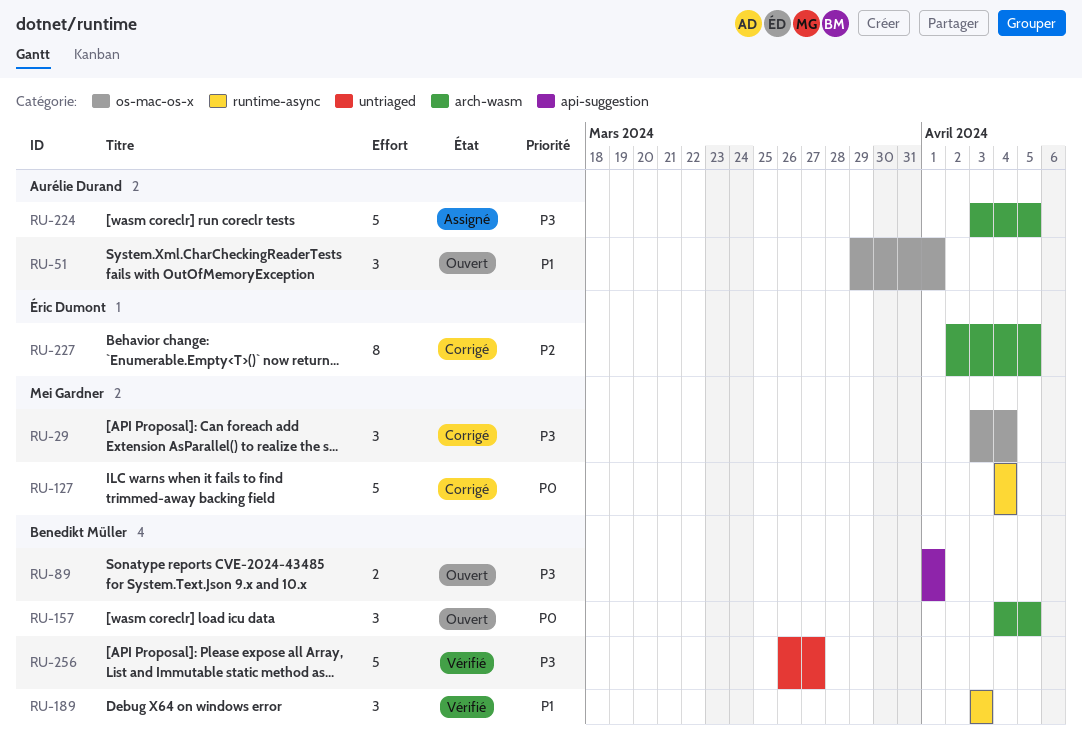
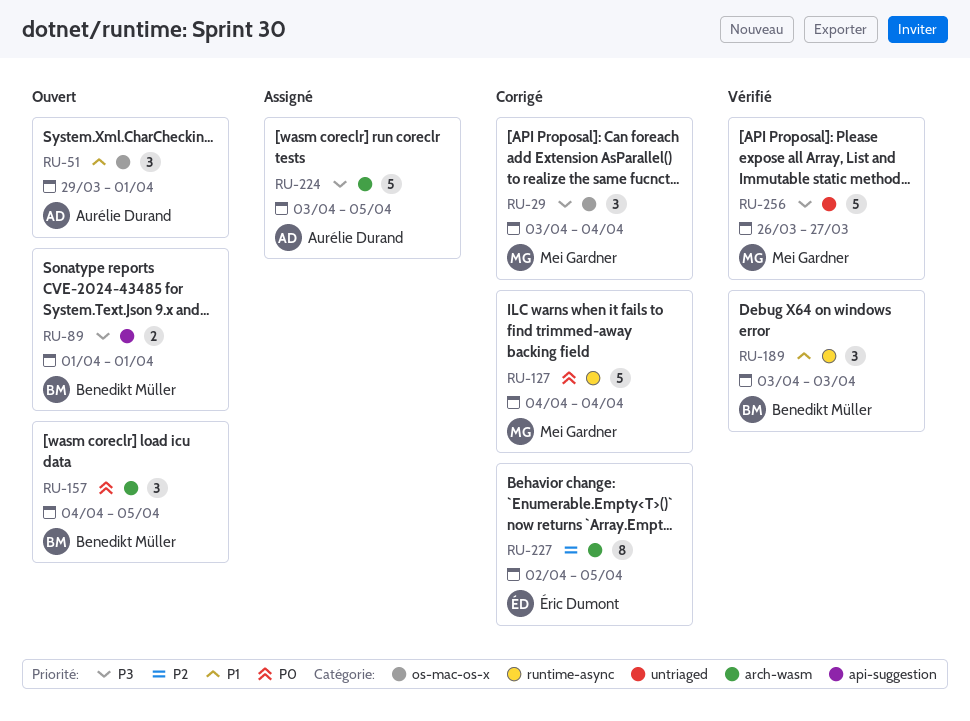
RU-256, owner: Benedikt Müller -> Mei Gardner

